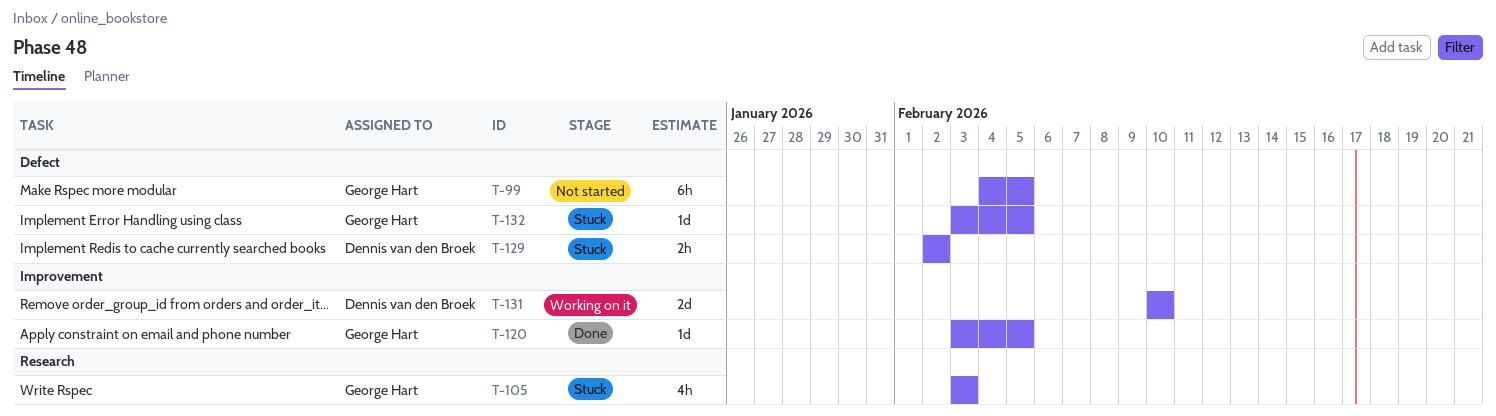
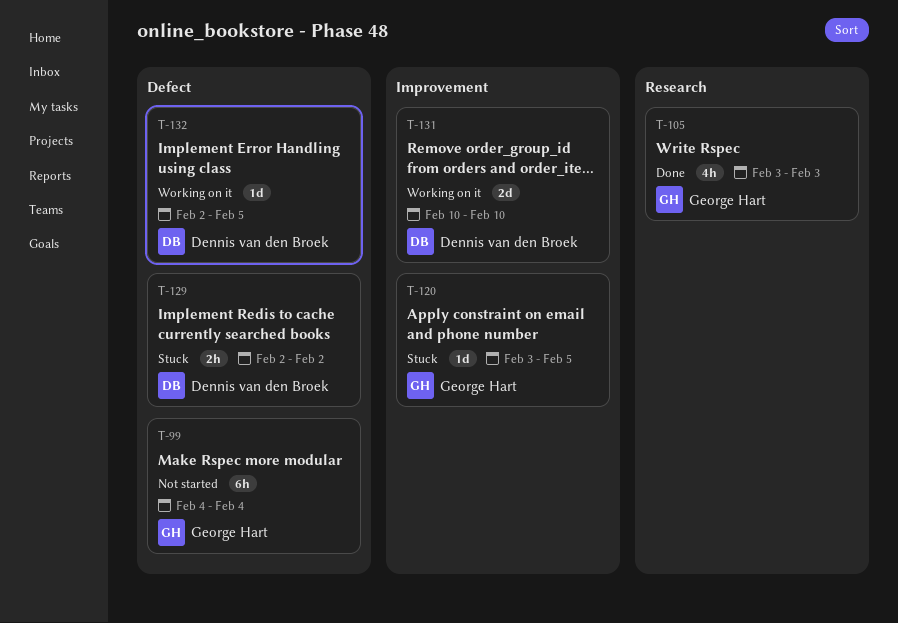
T-99, due: Feb 5 -> Feb 4
T-105, status: Stuck -> Done
T-120, status: Done -> Stuck
T-132, status: Stuck -> Working on it
T-132, owner: George Hart -> Dennis van den Broek
T-132, start: Feb 3 -> Feb 2

